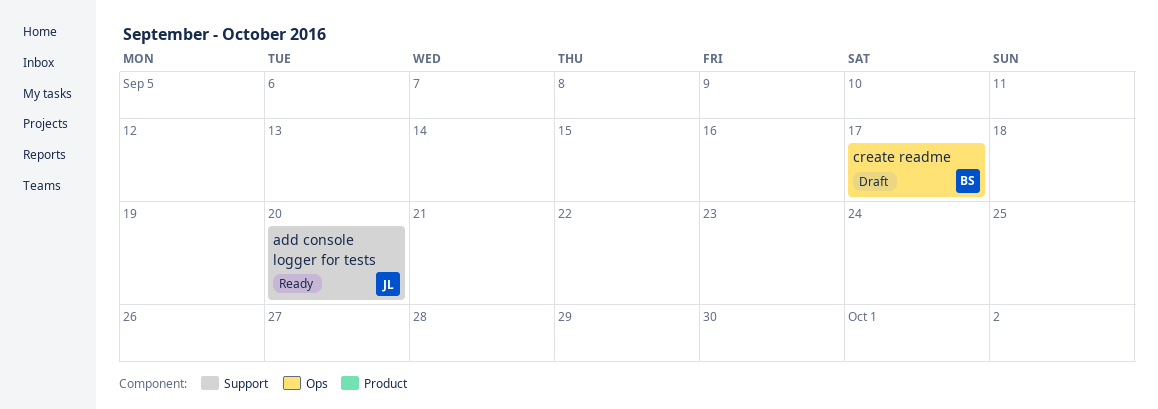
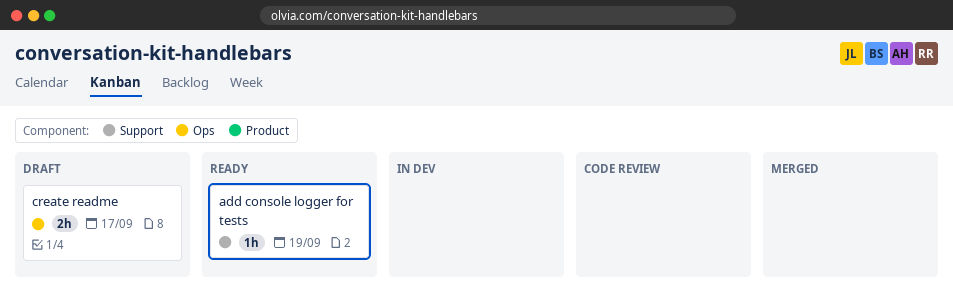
add console logger for tests, due: Sep 20 -> Sep 19

